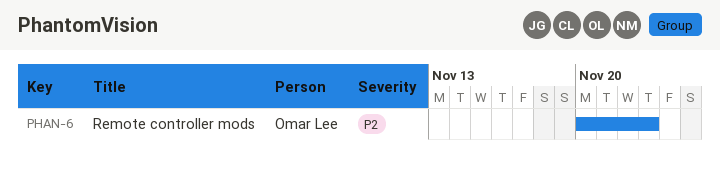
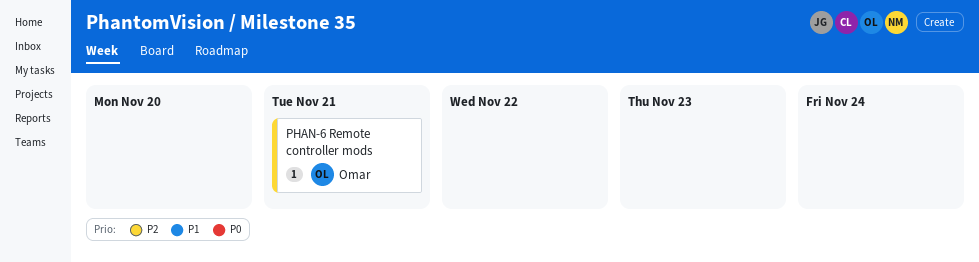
PHAN-6, due: Nov 23 -> Nov 21

